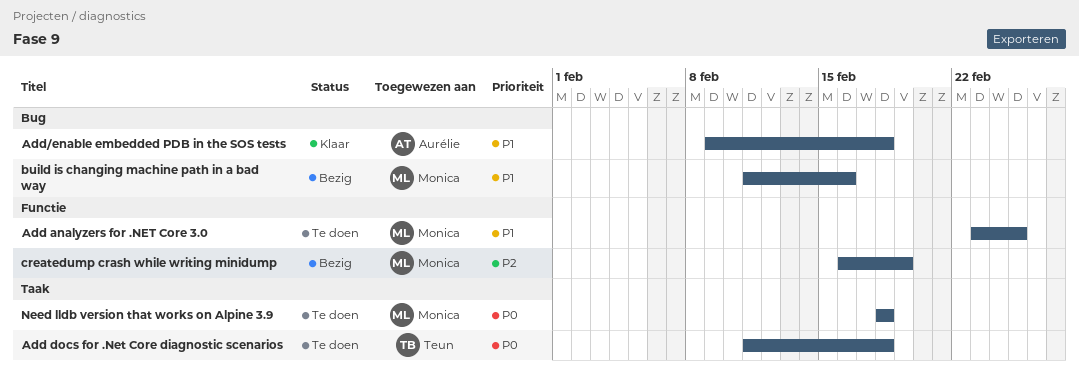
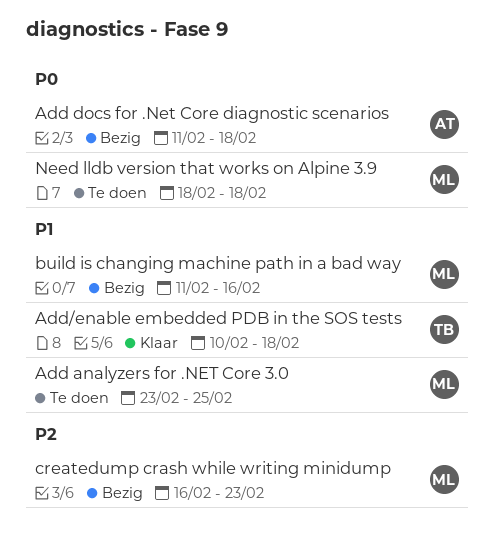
Add docs for .Net Core diagnostic scenarios, status: Te doen -> Bezig
Add docs for .Net Core diagnostic scenarios, owner: Teun -> Aurélie
Add/enable embedded PDB in the SOS tests, owner: Aurélie -> Teun
Add/enable embedded PDB in the SOS tests, start: Feb 9 -> Feb 10
createdump crash while writing minidump, due: Feb 19 -> Feb 23

